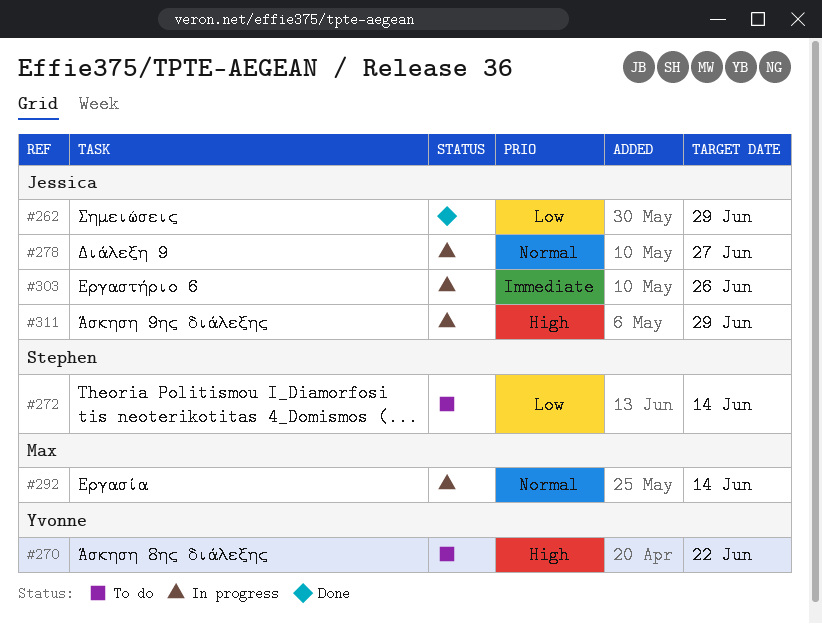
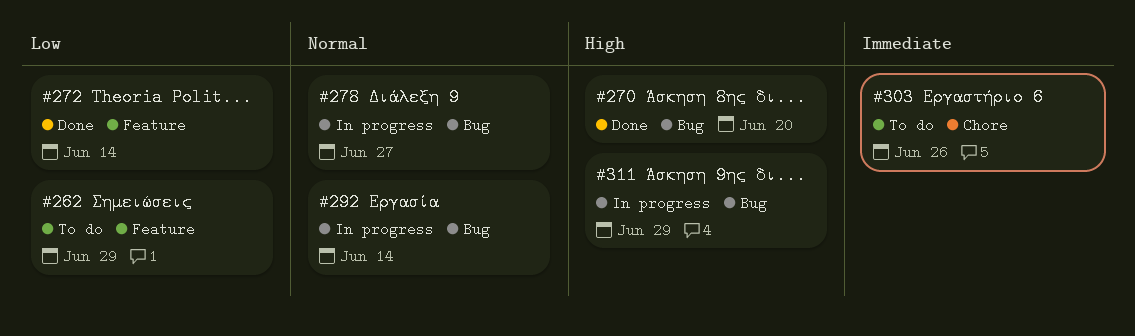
#262, status: Done -> To do
#270, status: To do -> Done
#270, due: Jun 22 -> Jun 20
#272, status: To do -> Done
#303, status: In progress -> To do

